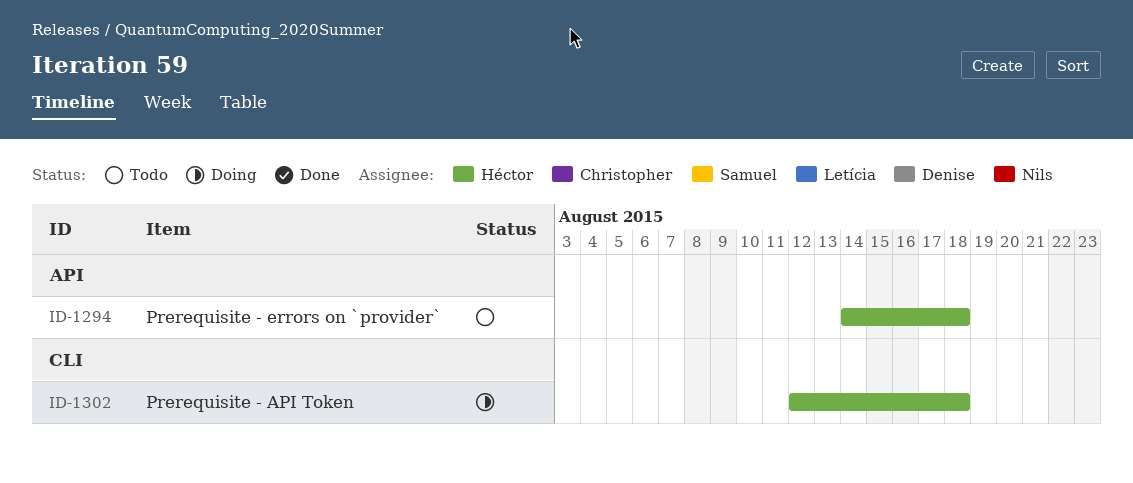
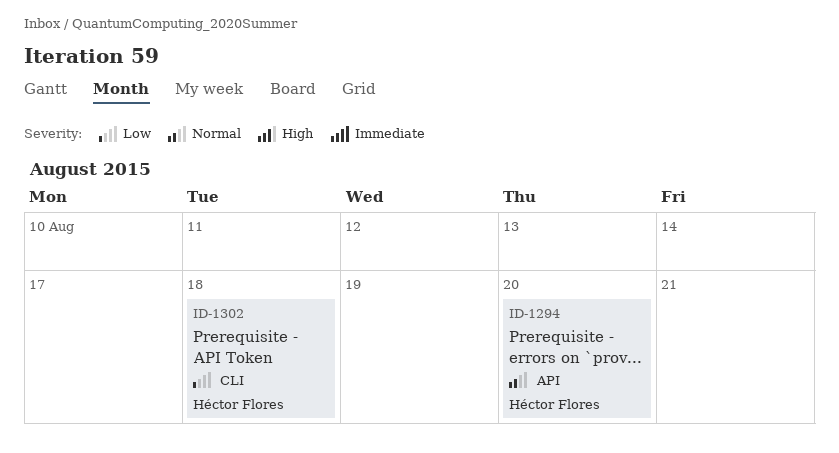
ID-1294, due: Aug 18 -> Aug 20

